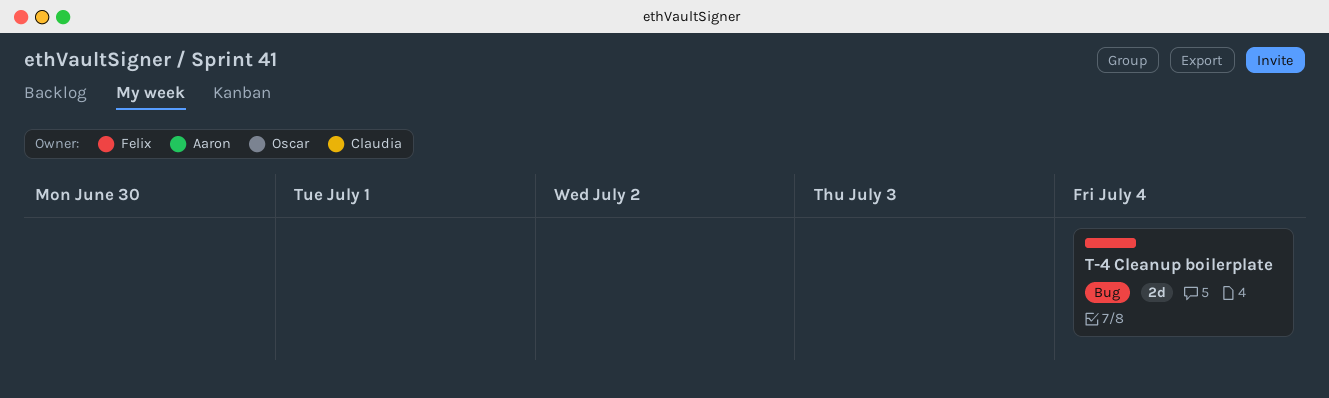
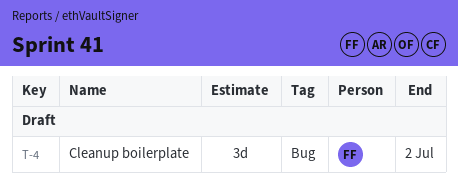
T-4, estimate: 2d -> 3d
T-4, due: Jul 4 -> Jul 2

